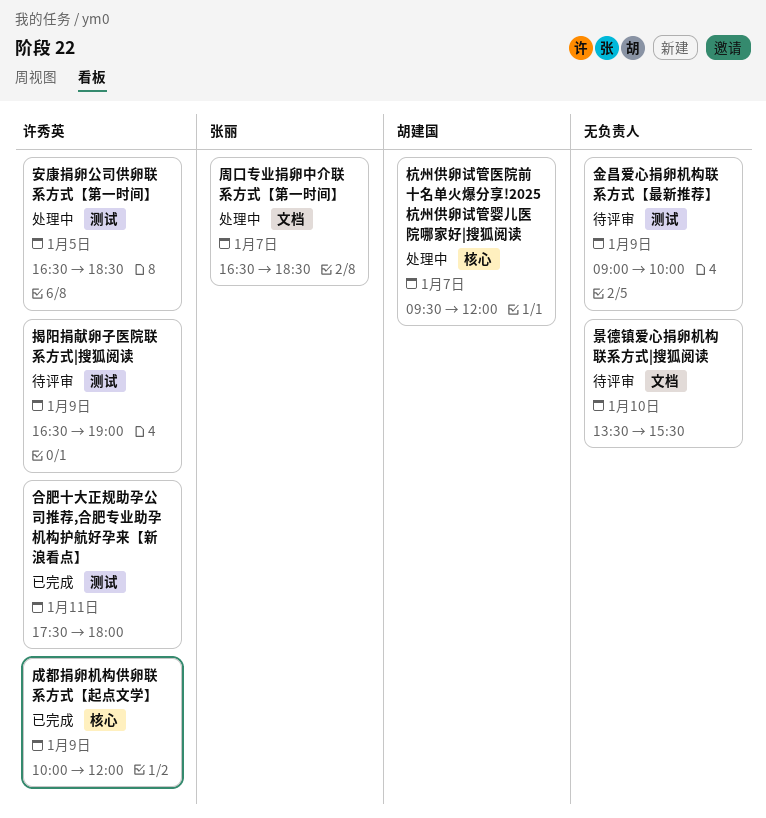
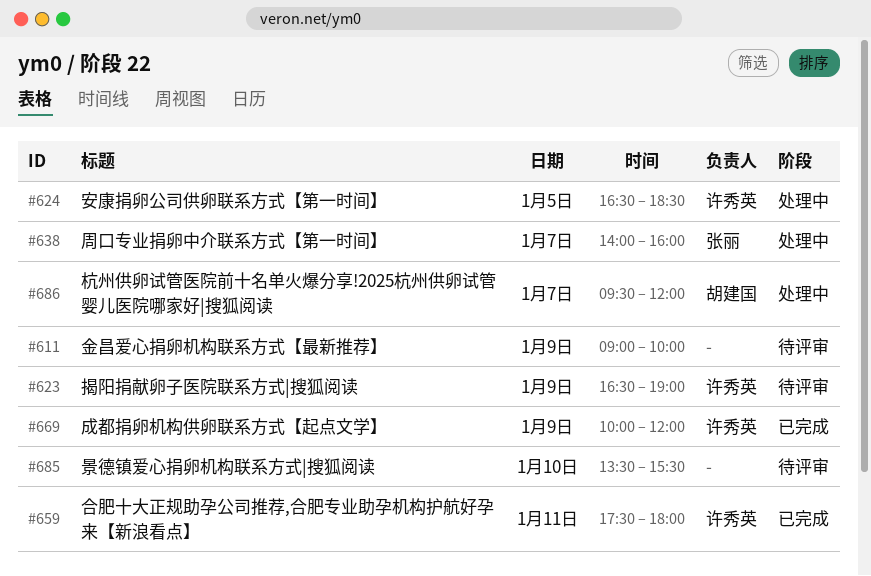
周口专业捐卵中介联系方式【第一时间】, begins: 16:30 -> 14:00
周口专业捐卵中介联系方式【第一时间】, ends: 18:30 -> 16:00

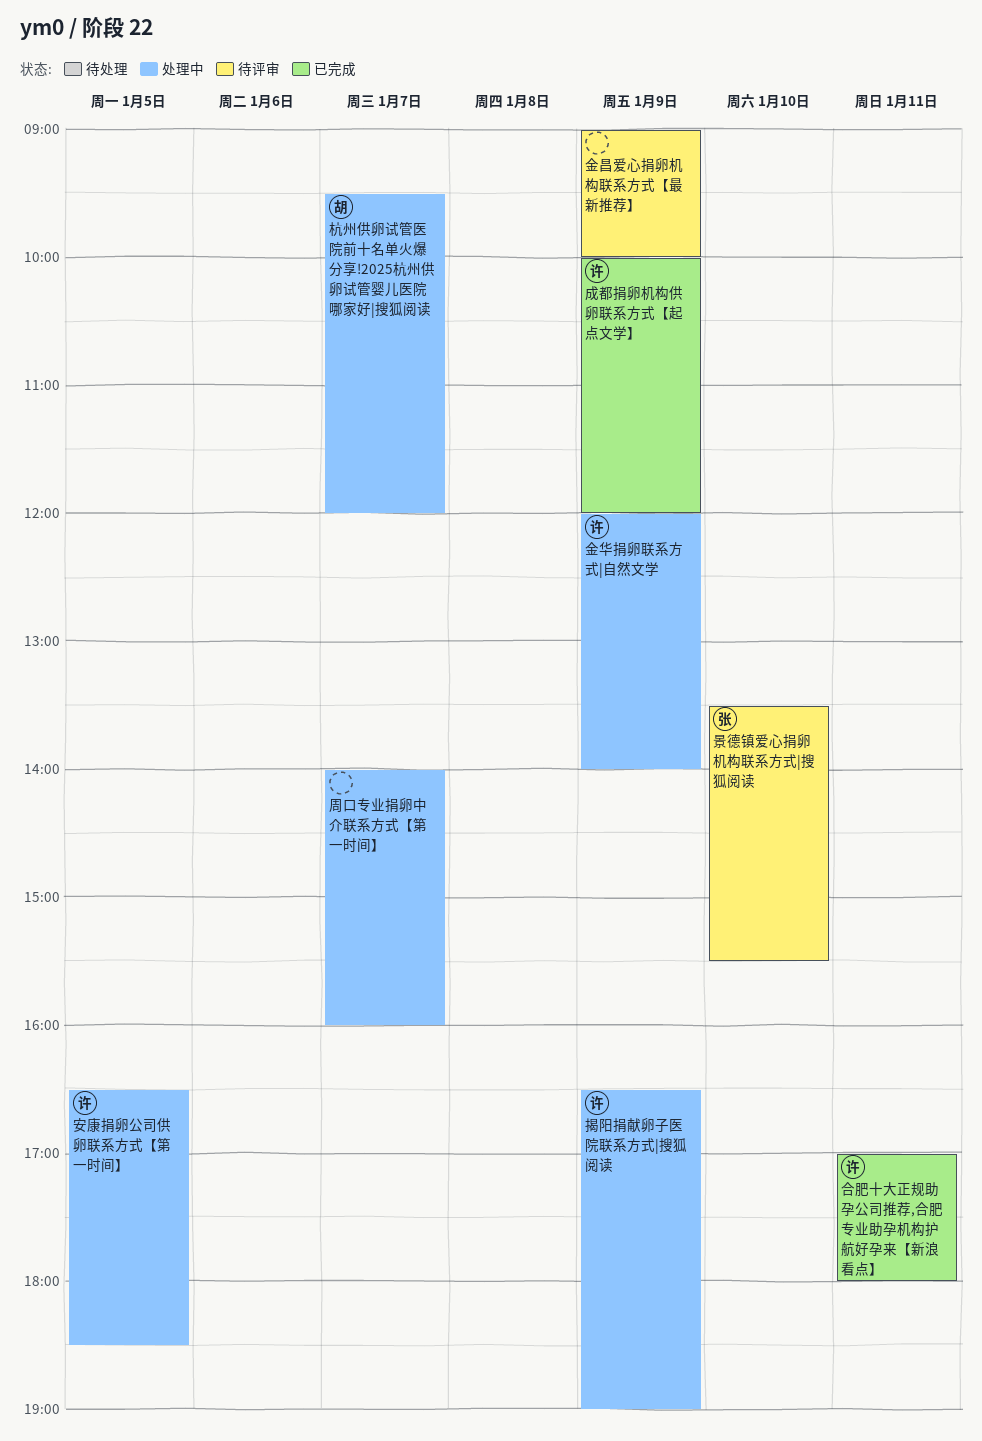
合肥十大正规助孕公司推荐,合肥专业助孕机构护航好孕来【新浪看点】, begins: 17:30 -> 17:00
周口专业捐卵中介联系方式【第一时间】, owner: 张丽 -> none
揭阳捐献卵子医院联系方式|搜狐阅读, status: 待评审 -> 处理中
景德镇爱心捐卵机构联系方式|搜狐阅读, owner: none -> 张丽
金华捐卵联系方式|自然文学: none -> present

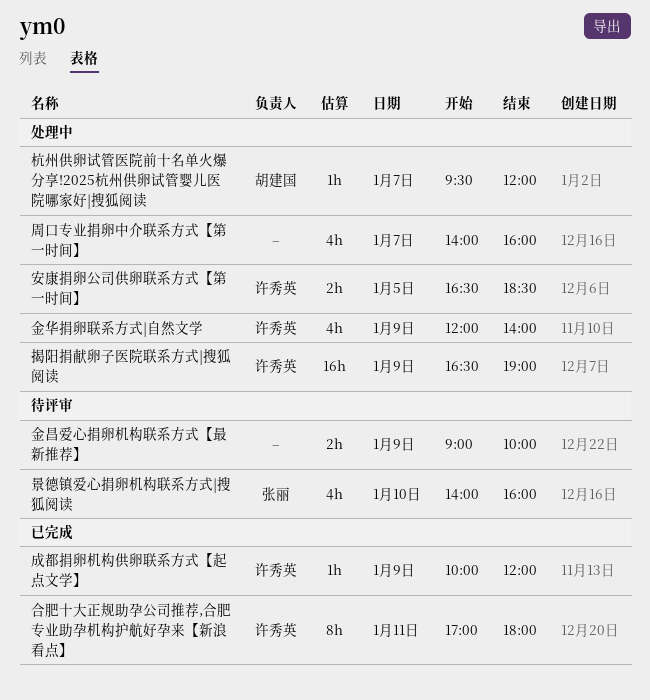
景德镇爱心捐卵机构联系方式|搜狐阅读, begins: 13:30 -> 14:00
景德镇爱心捐卵机构联系方式|搜狐阅读, ends: 15:30 -> 16:00

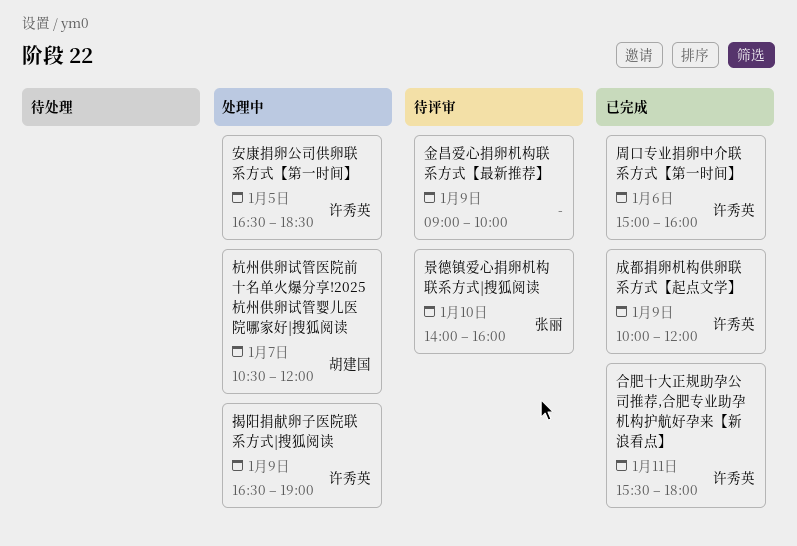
合肥十大正规助孕公司推荐,合肥专业助孕机构护航好孕来【新浪看点】, begins: 17:00 -> 15:30
周口专业捐卵中介联系方式【第一时间】, status: 处理中 -> 已完成
周口专业捐卵中介联系方式【第一时间】, owner: none -> 许秀英
周口专业捐卵中介联系方式【第一时间】, day: Jan 7 -> Jan 6
周口专业捐卵中介联系方式【第一时间】, begins: 14:00 -> 15:00
杭州供卵试管医院前十名单火爆分享!2025杭州供卵试管婴儿医院哪家好|搜狐阅读, begins: 09:30 -> 10:30
金华捐卵联系方式|自然文学: present -> none

